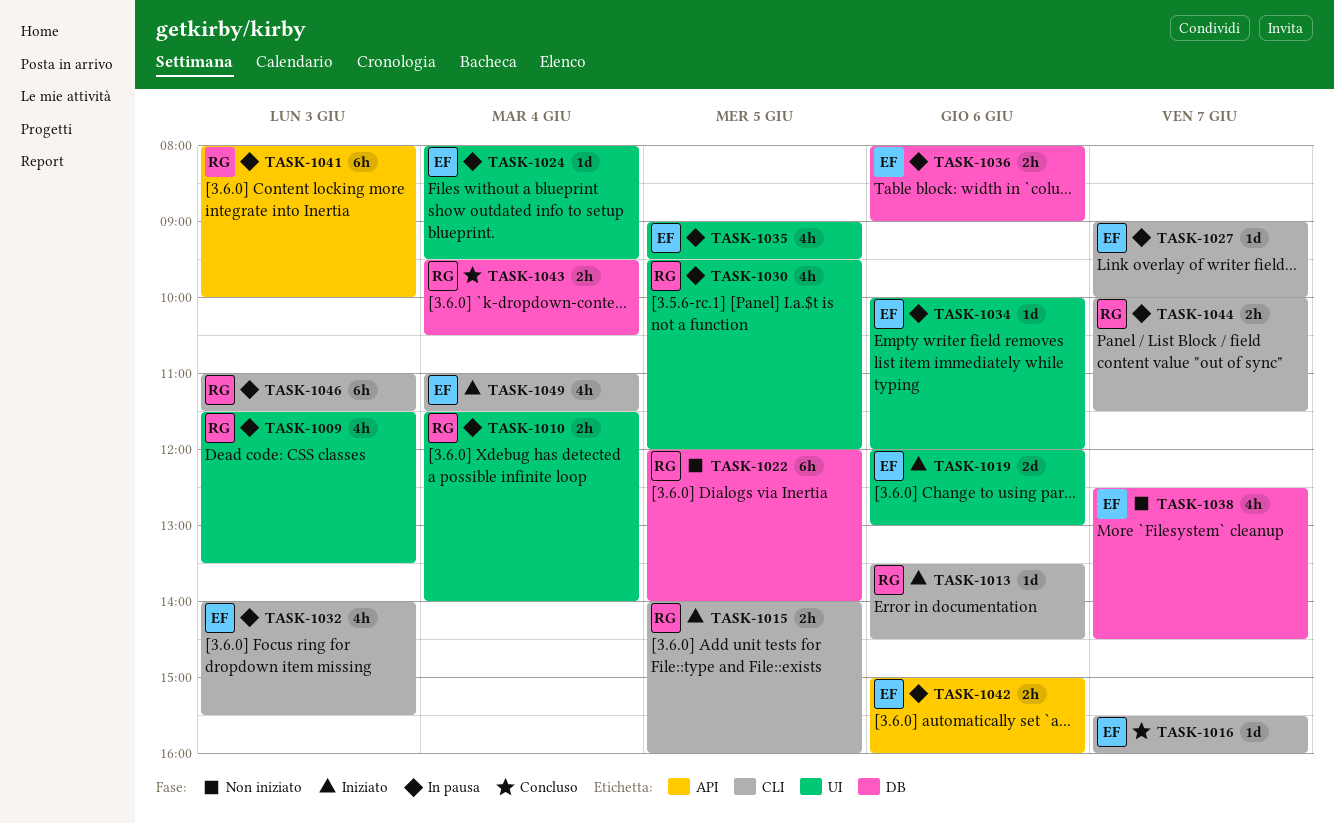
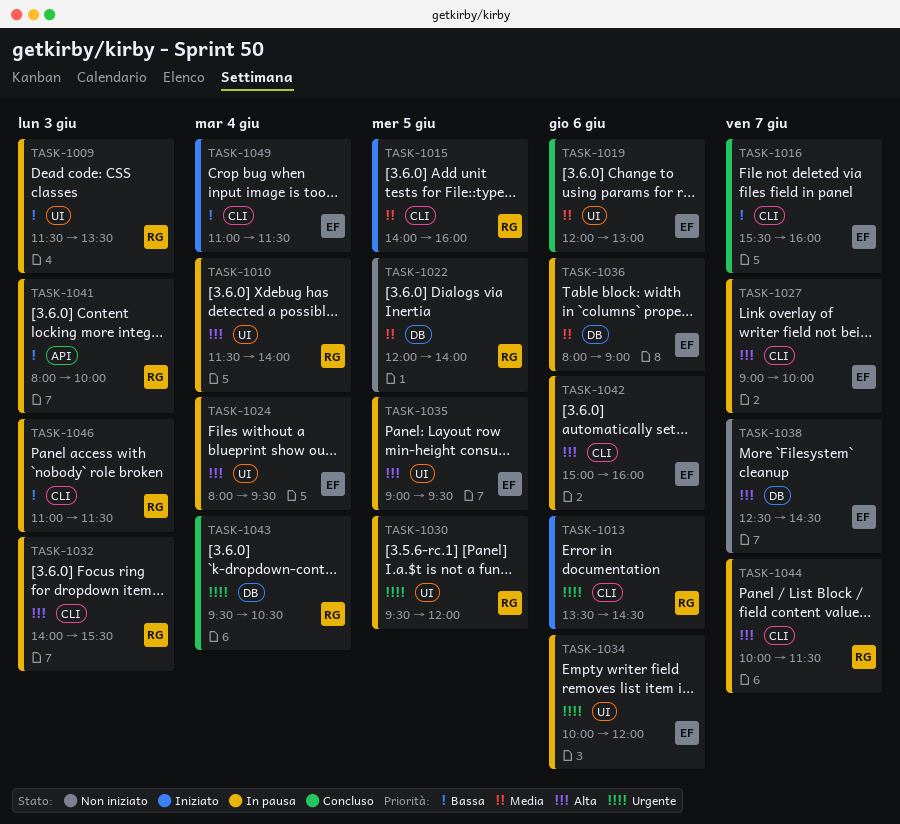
TASK-1019, status: Iniziato -> Concluso
TASK-1032, owner: EF -> RG
TASK-1042, label: API -> CLI

